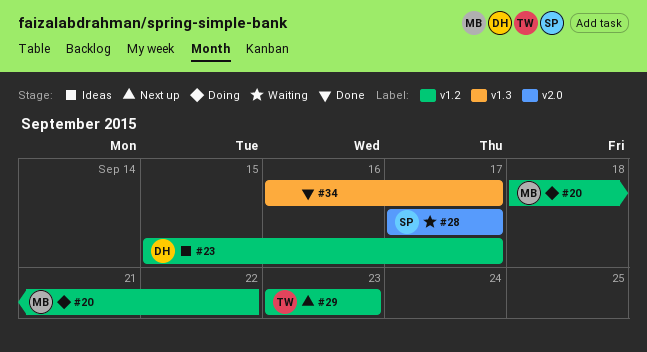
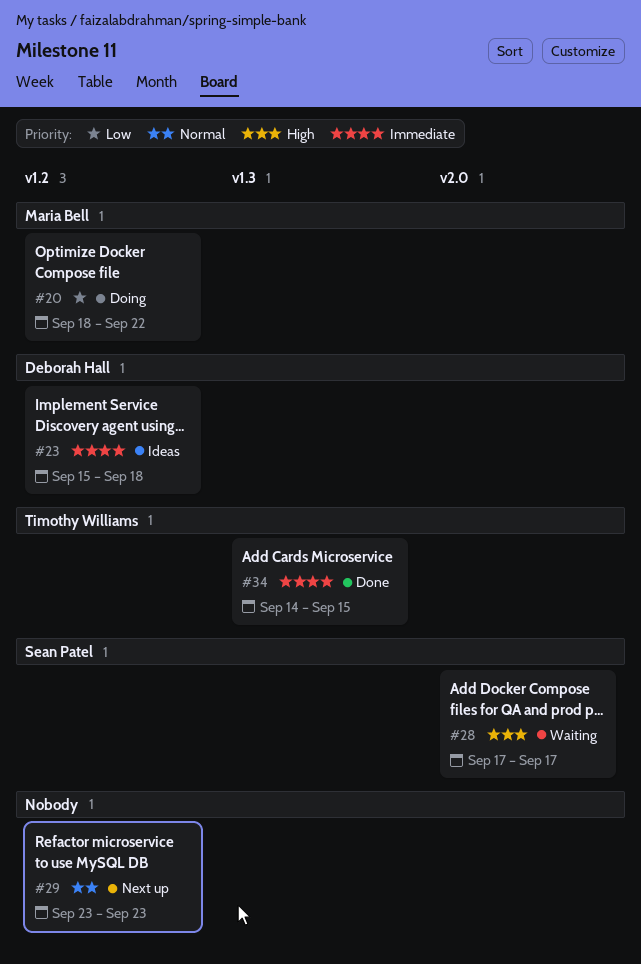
#23, due: Sep 17 -> Sep 18
#29, owner: Timothy Williams -> none
#34, owner: none -> Timothy Williams
#34, start: Sep 16 -> Sep 14
#34, due: Sep 17 -> Sep 15

